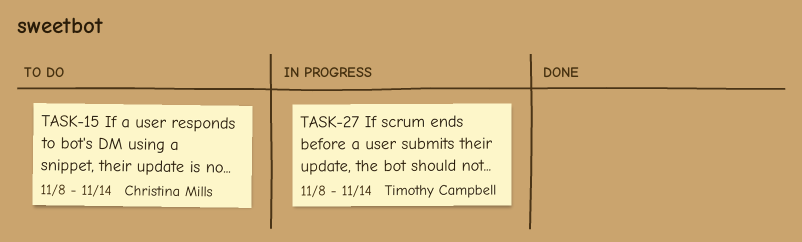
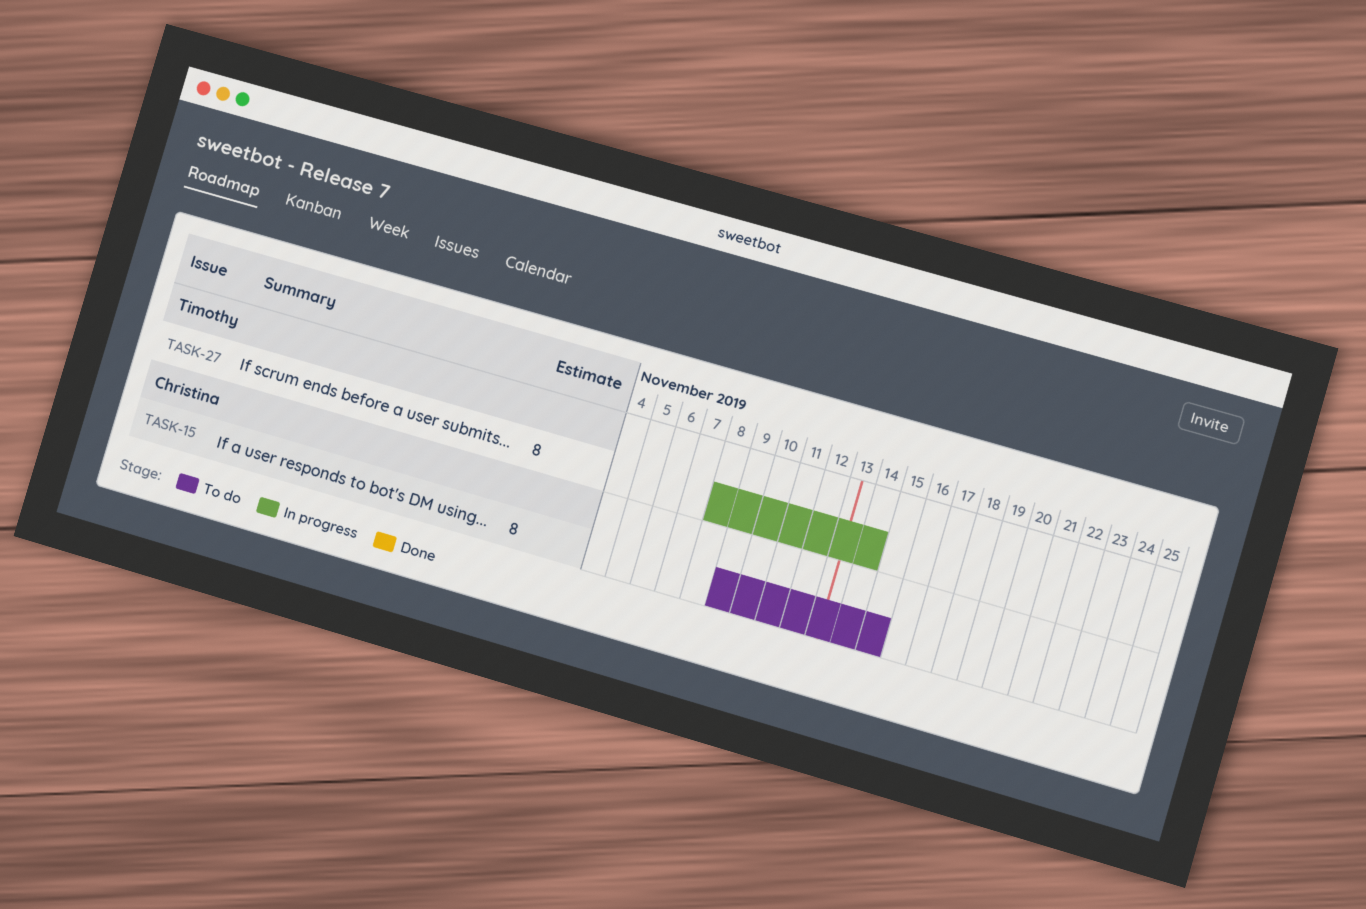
TASK-15, start: Nov 8 -> Nov 9
TASK-15, due: Nov 14 -> Nov 15

